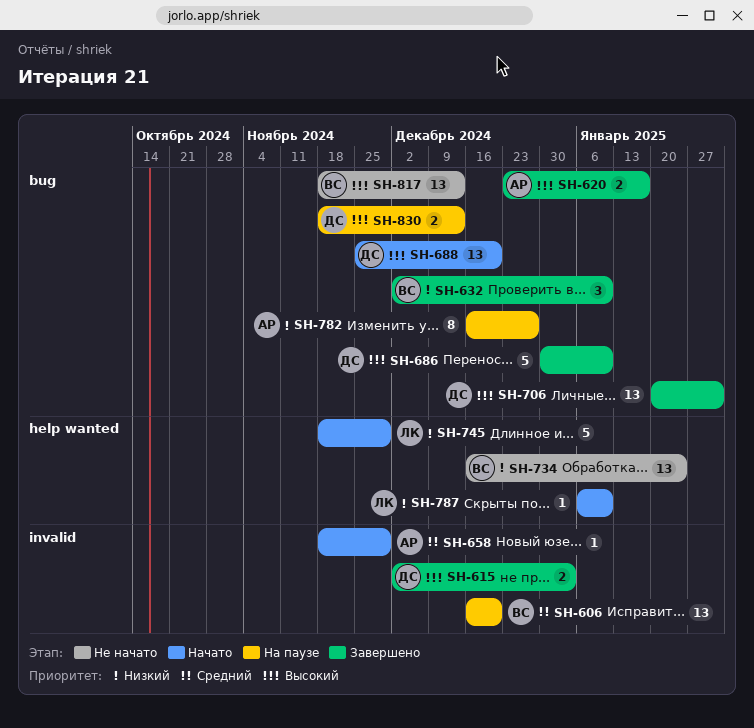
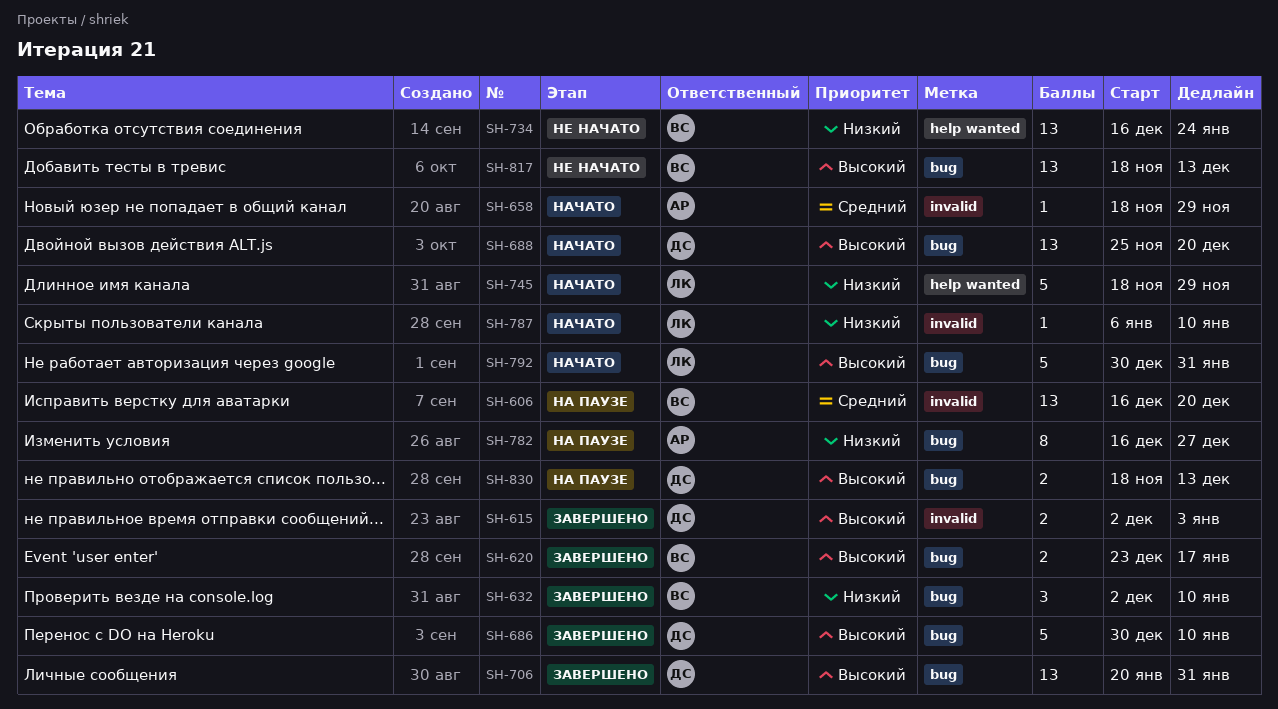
SH-620, owner: АР -> ВС
SH-787, label: help wanted -> invalid
SH-792: none -> present

